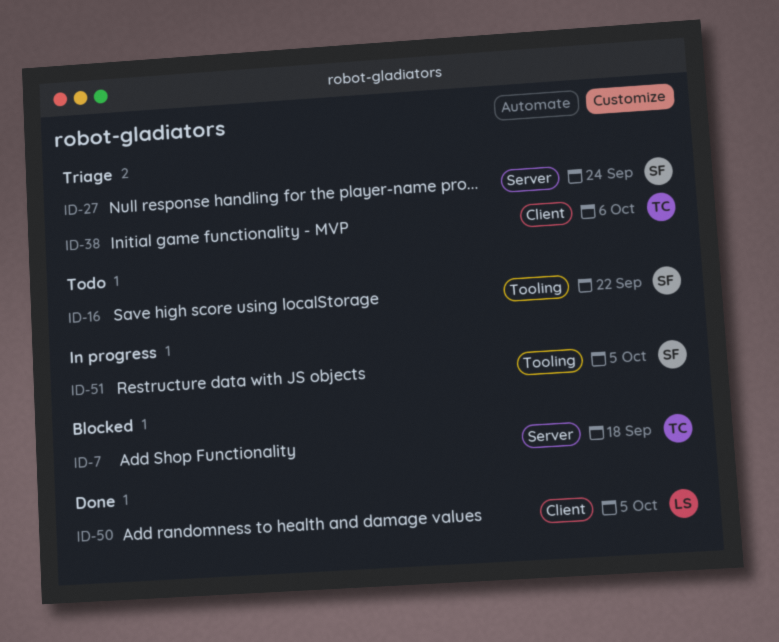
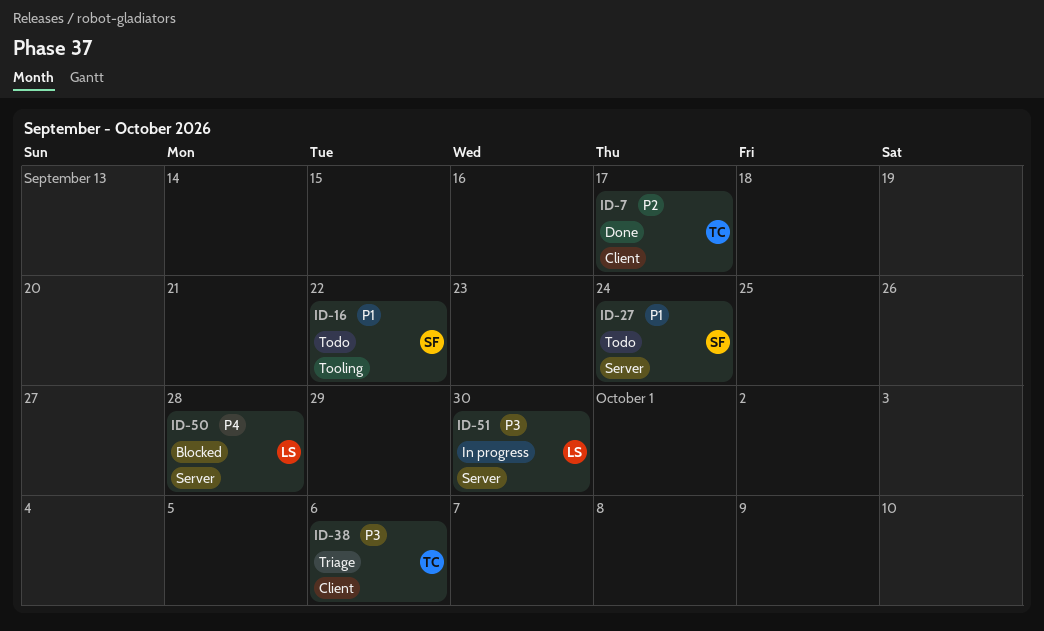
ID-7, status: Blocked -> Done
ID-7, label: Server -> Client
ID-7, due: Sep 18 -> Sep 17
ID-27, status: Triage -> Todo
ID-50, status: Done -> Blocked
ID-50, label: Client -> Server
ID-50, due: Oct 5 -> Sep 28
ID-51, owner: SF -> LS
ID-51, label: Tooling -> Server
ID-51, due: Oct 5 -> Sep 30

